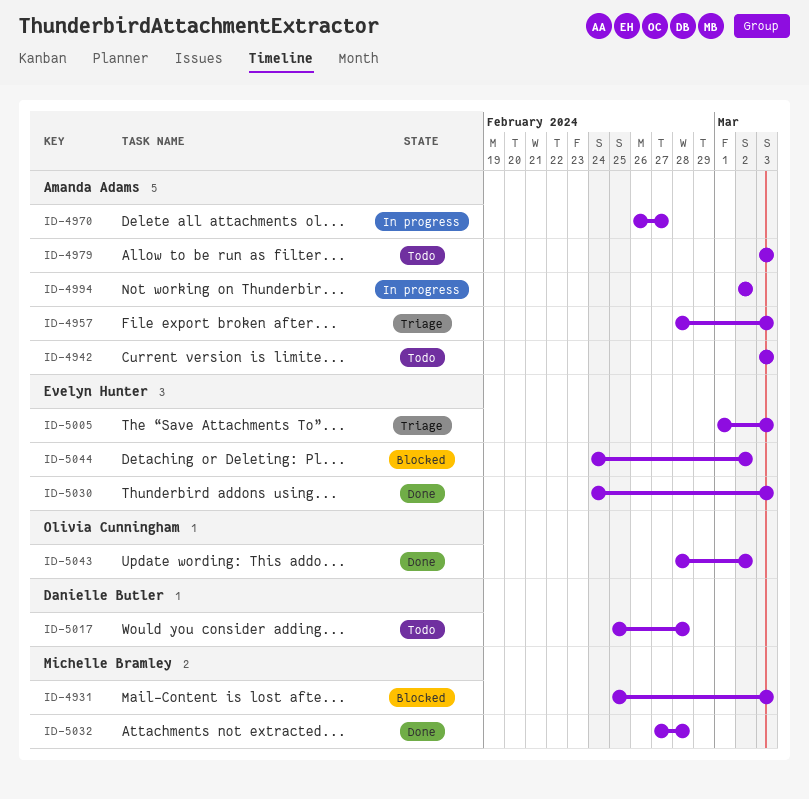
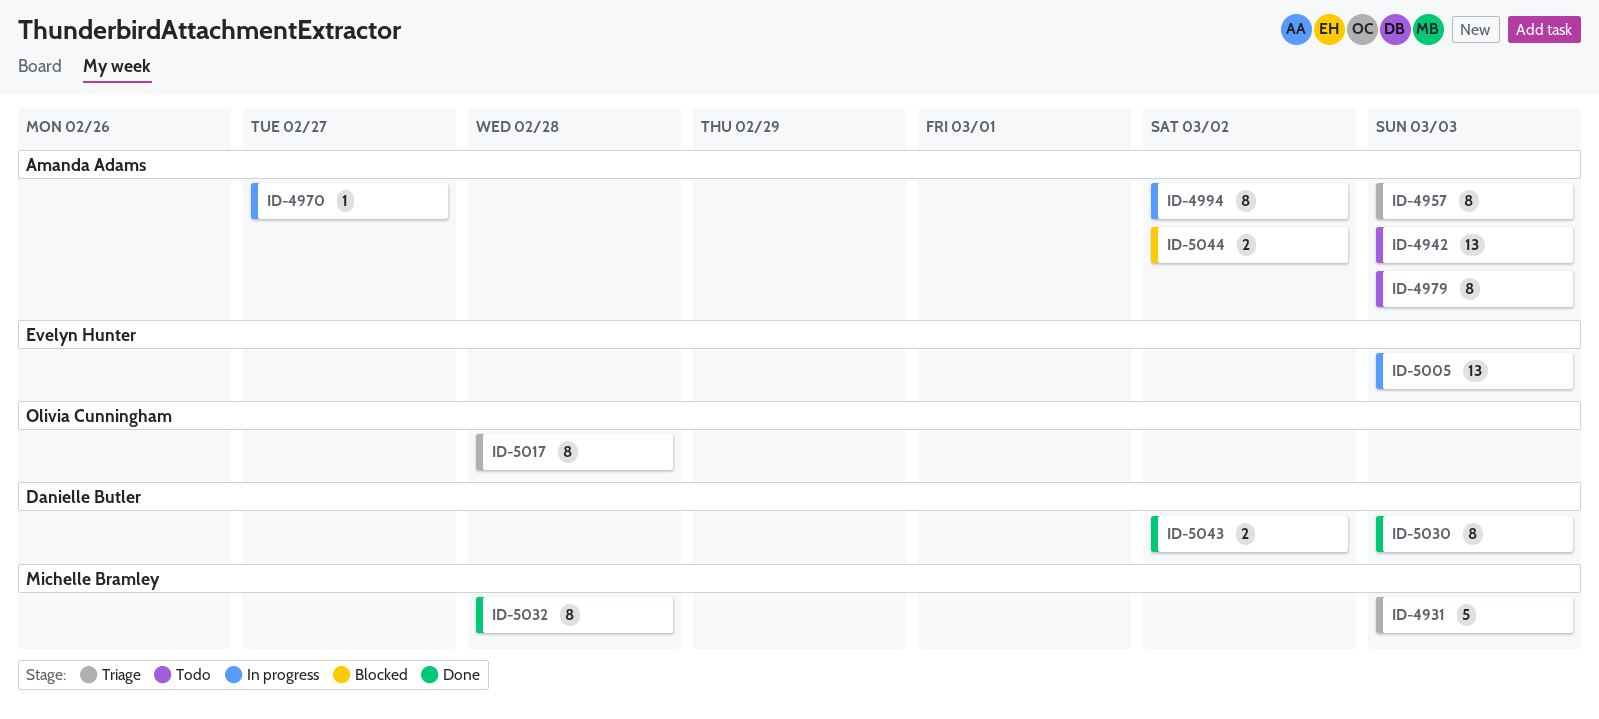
ID-4931, status: Blocked -> Triage
ID-5005, status: Triage -> In progress
ID-5017, status: Todo -> Triage
ID-5017, owner: Danielle Butler -> Olivia Cunningham
ID-5030, owner: Evelyn Hunter -> Danielle Butler
ID-5043, owner: Olivia Cunningham -> Danielle Butler
ID-5044, owner: Evelyn Hunter -> Amanda Adams

